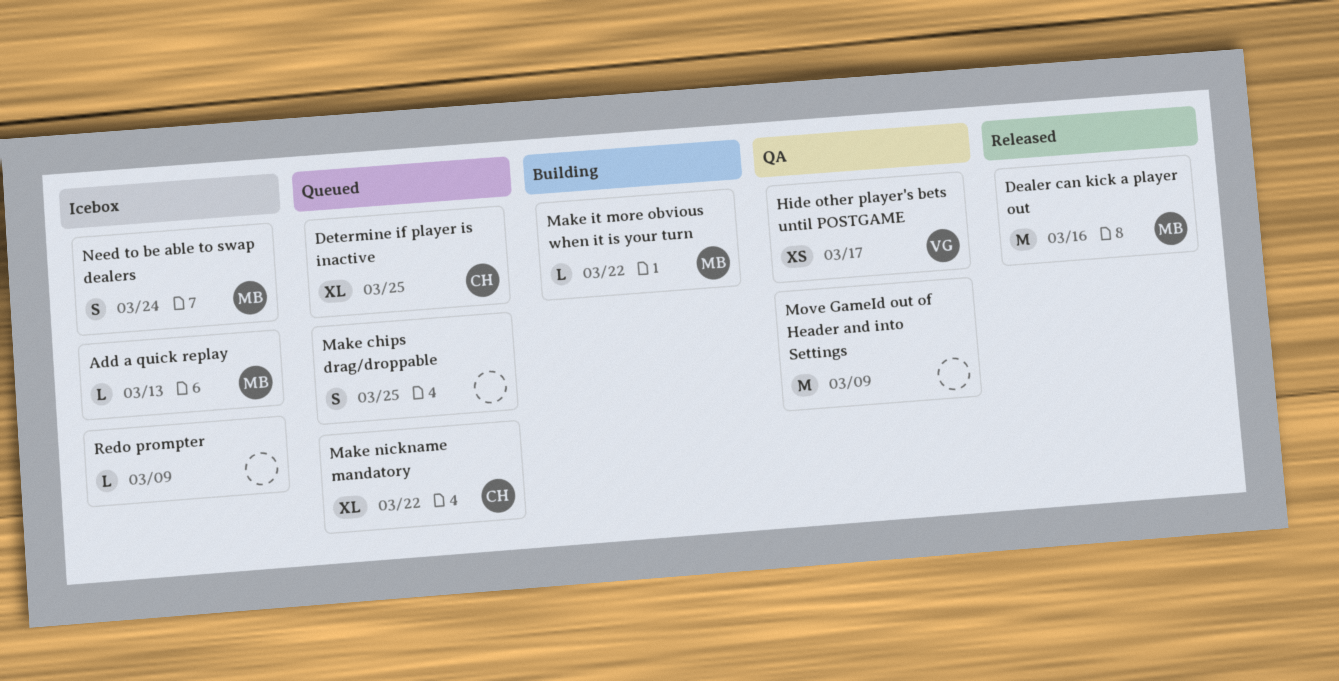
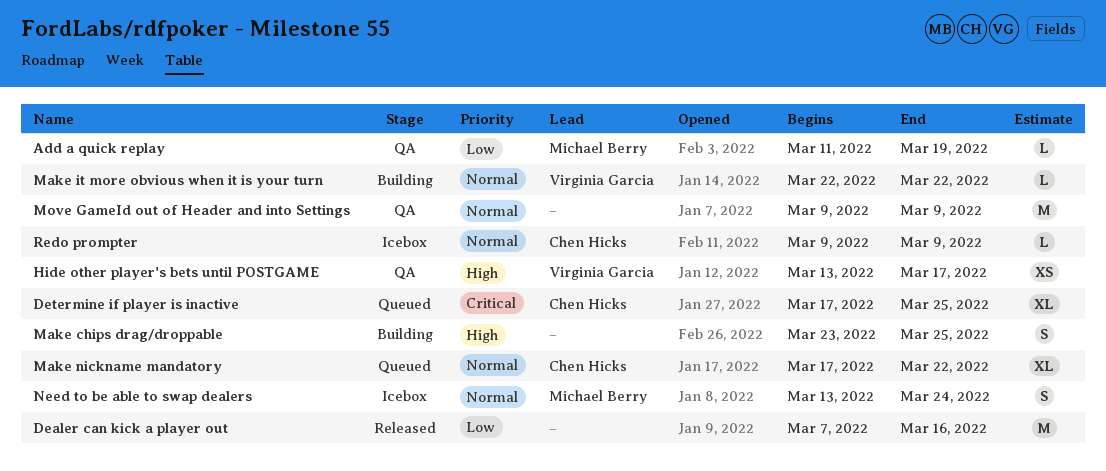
Add a quick replay, status: Icebox -> QA
Add a quick replay, due: Mar 13 -> Mar 19
Dealer can kick a player out, owner: Michael Berry -> none
Make chips drag/droppable, status: Queued -> Building
Make it more obvious when it is your turn, owner: Michael Berry -> Virginia Garcia
Redo prompter, owner: none -> Chen Hicks

